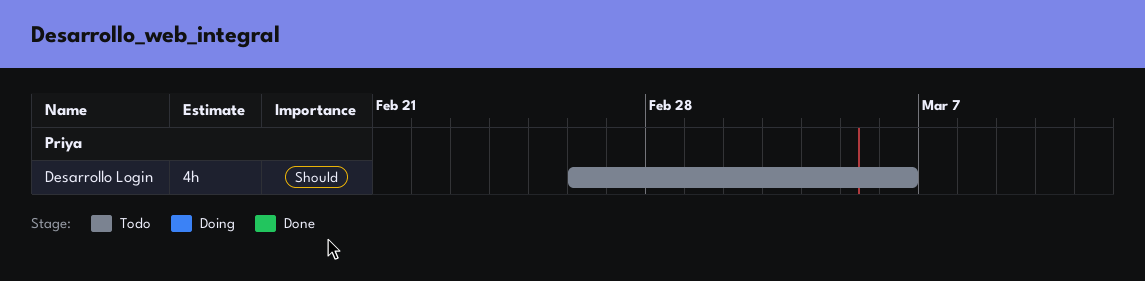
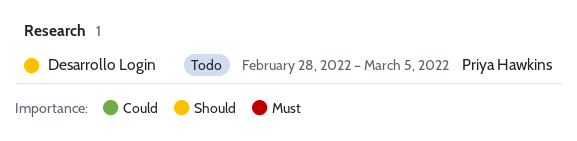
Desarrollo Login, start: Feb 26 -> Feb 28
Desarrollo Login, due: Mar 6 -> Mar 5

